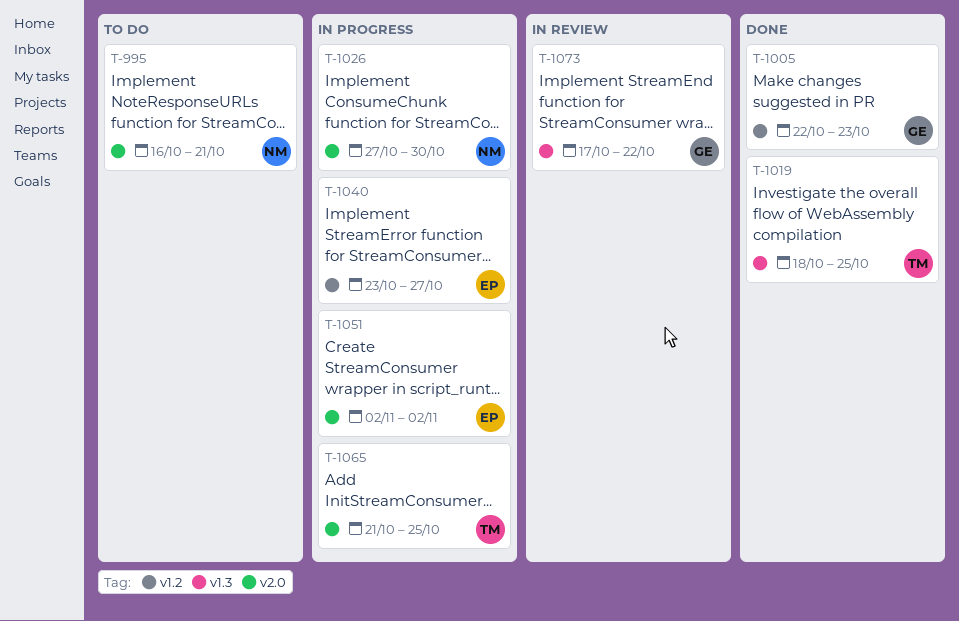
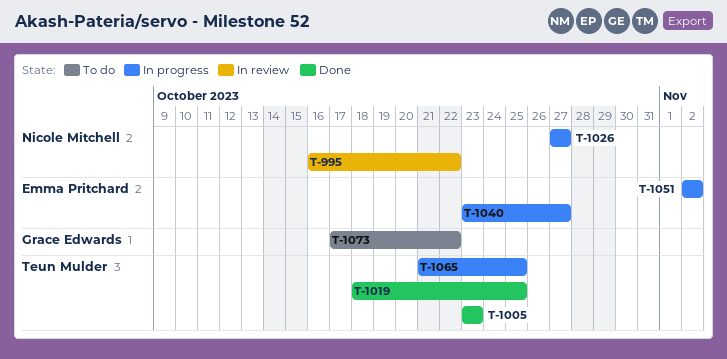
T-995, status: To do -> In review
T-995, due: Oct 21 -> Oct 22
T-1005, owner: Grace Edwards -> Teun Mulder
T-1005, start: Oct 22 -> Oct 23
T-1026, due: Oct 30 -> Oct 27
T-1073, status: In review -> To do

